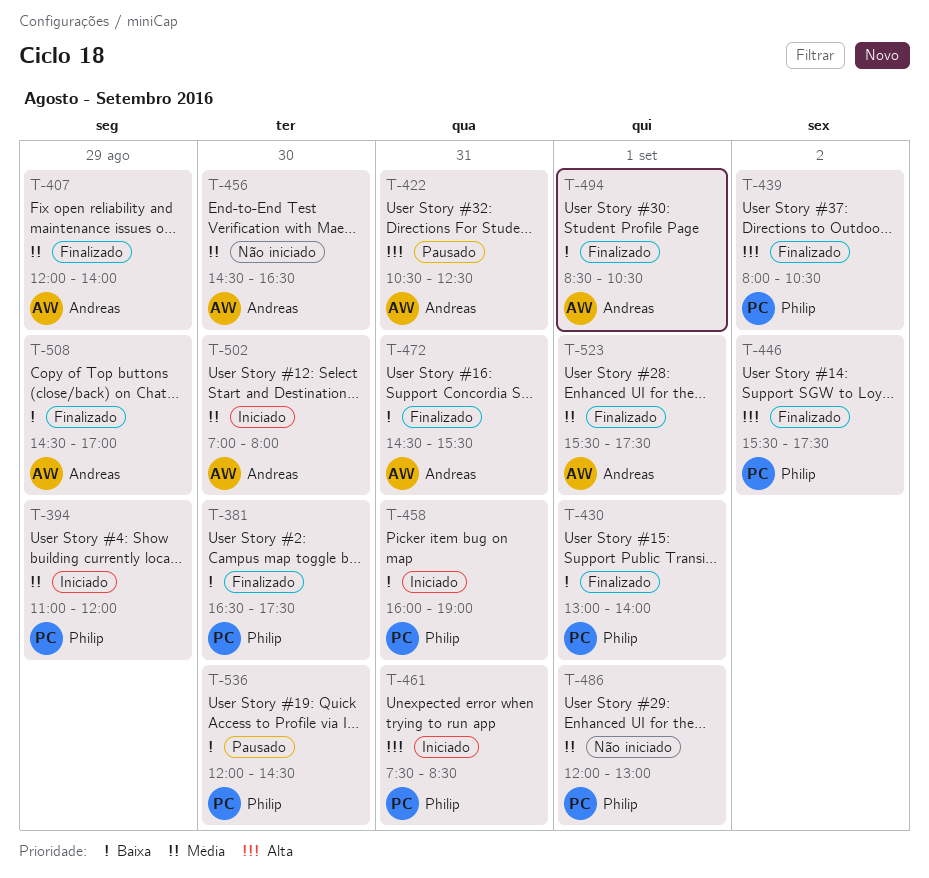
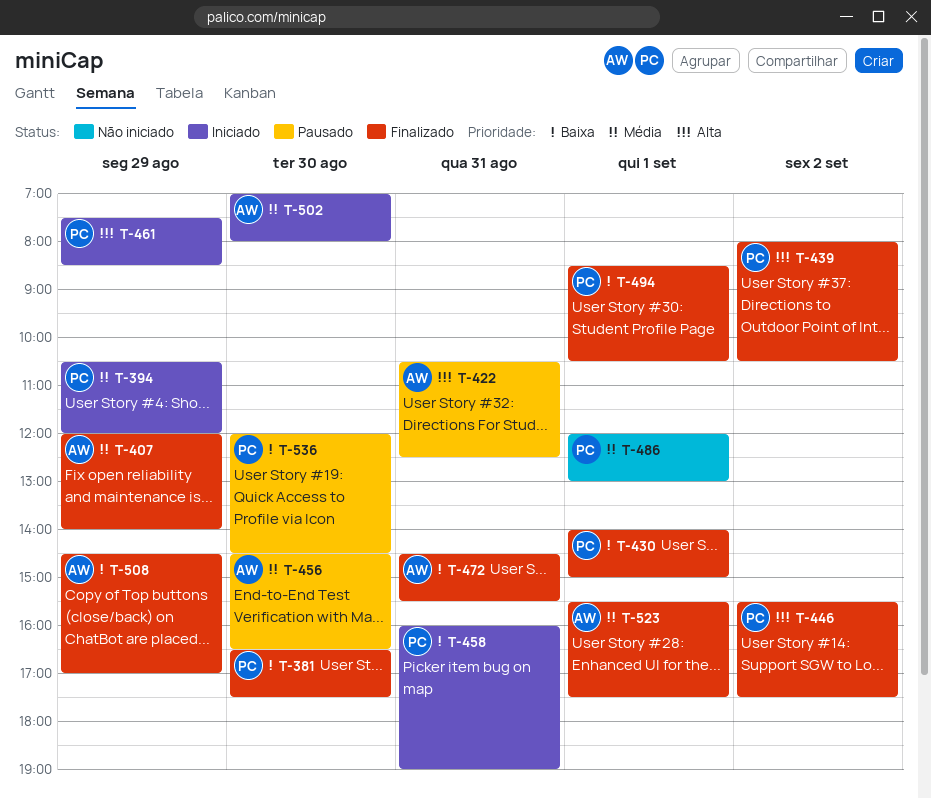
T-394, begins: 11:00 -> 10:30
T-430, begins: 13:00 -> 14:00
T-430, ends: 14:00 -> 15:00
T-456, status: Não iniciado -> Pausado
T-461, day: Aug 31 -> Aug 29
T-494, owner: Andreas -> Philip

